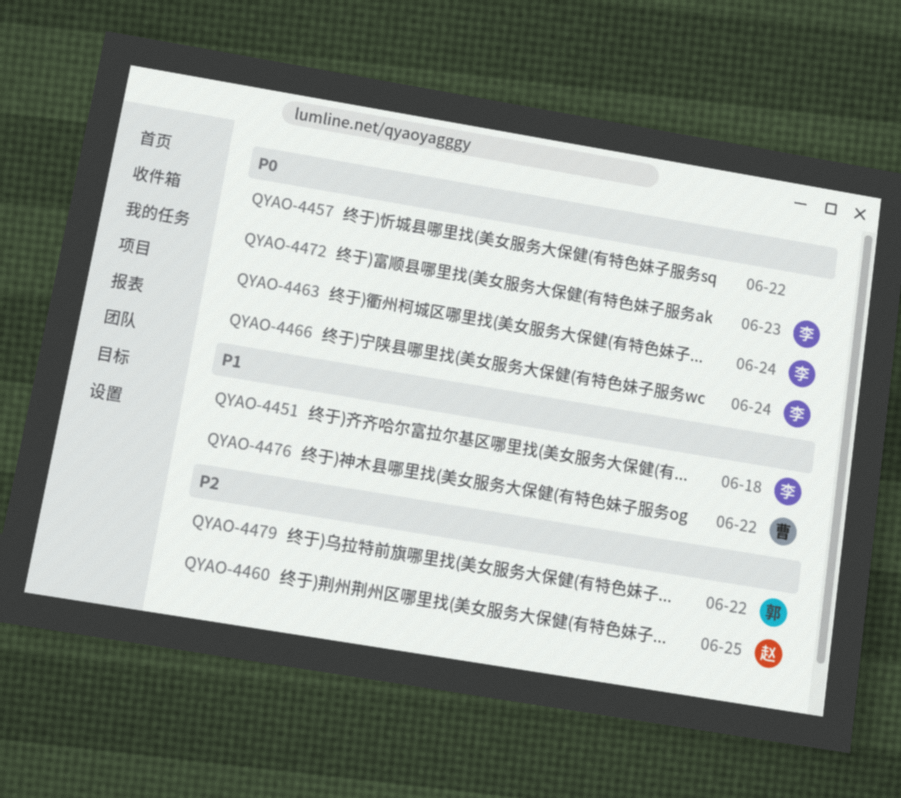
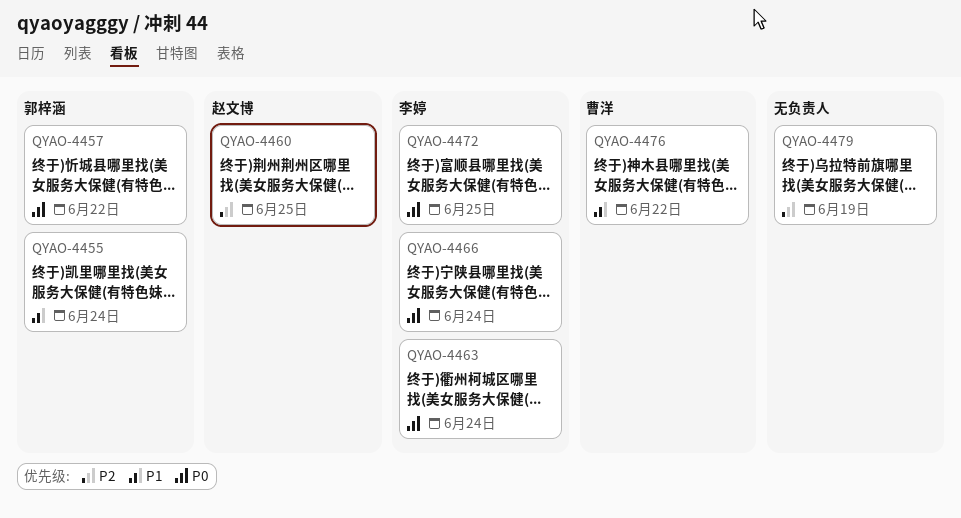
QYAO-4451: present -> none
QYAO-4455: none -> present
QYAO-4457, owner: none -> 郭梓涵
QYAO-4472, due: Jun 23 -> Jun 25
QYAO-4479, owner: 郭梓涵 -> none
QYAO-4479, due: Jun 22 -> Jun 19

